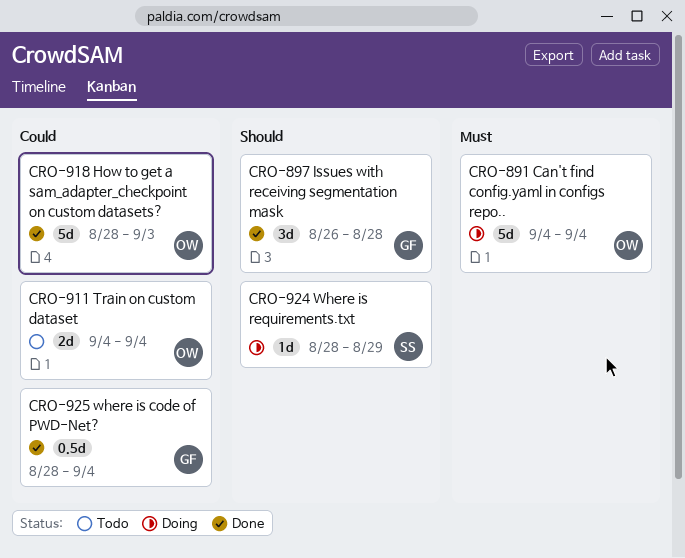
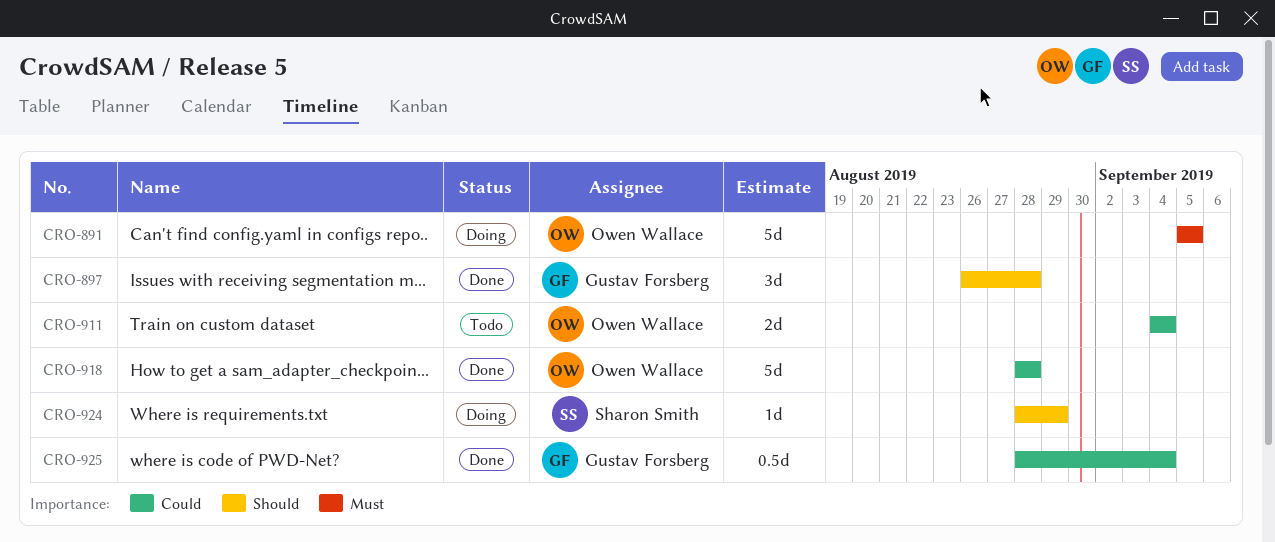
CRO-891, start: Sep 4 -> Sep 5
CRO-891, due: Sep 4 -> Sep 5
CRO-918, due: Sep 3 -> Aug 28

